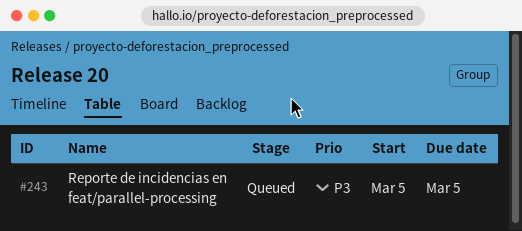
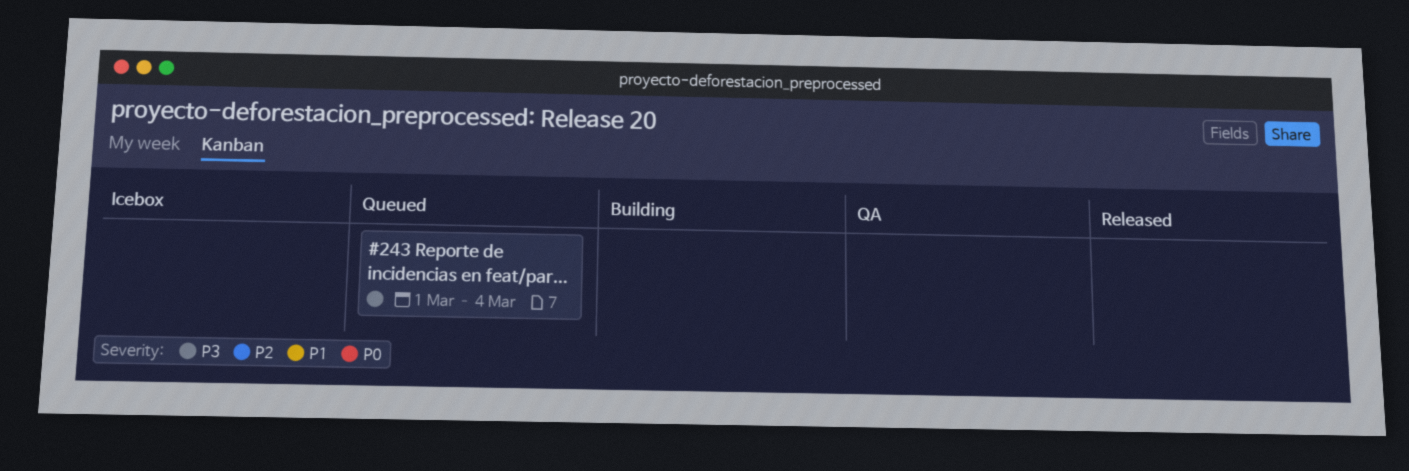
#243, start: Mar 5 -> Mar 1
#243, due: Mar 5 -> Mar 4

